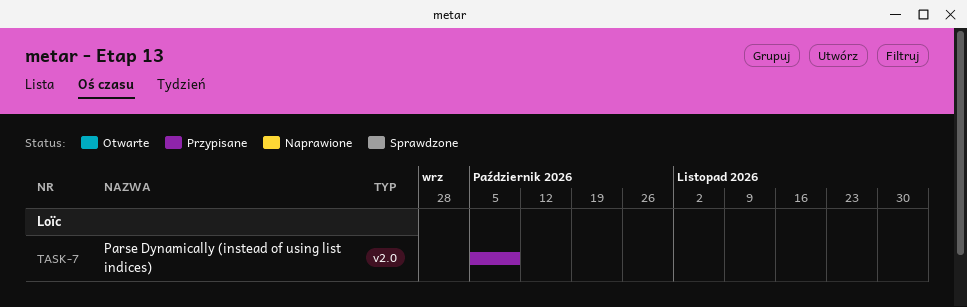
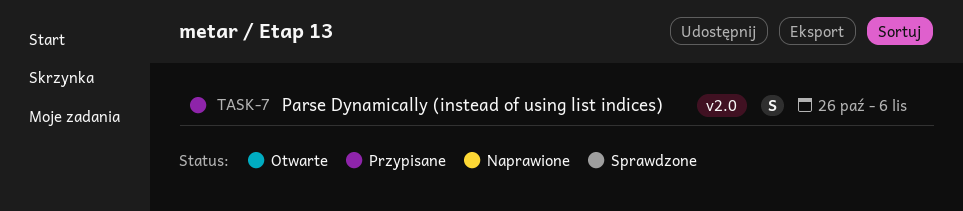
TASK-7, start: Oct 5 -> Oct 26
TASK-7, due: Oct 9 -> Nov 6

